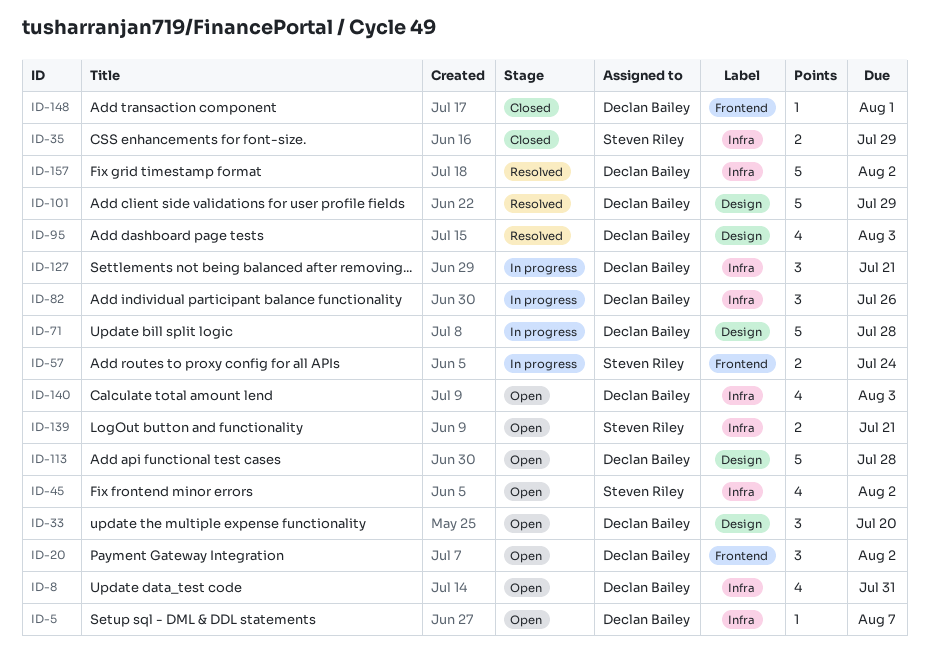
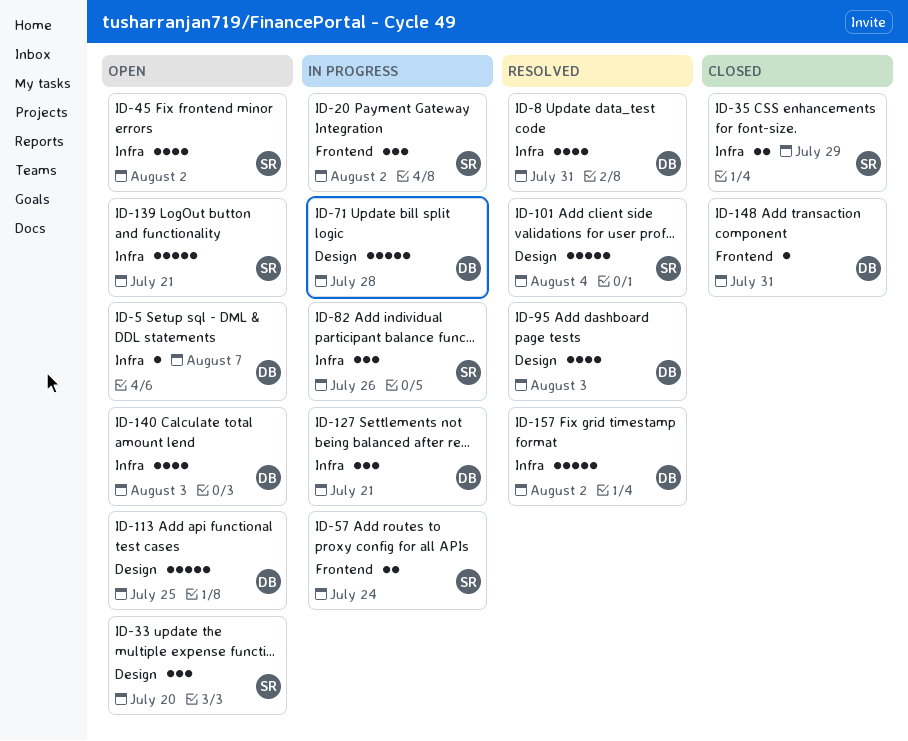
ID-8, status: Open -> Resolved
ID-20, status: Open -> In progress
ID-20, owner: Declan Bailey -> Steven Riley
ID-33, owner: Declan Bailey -> Steven Riley
ID-82, owner: Declan Bailey -> Steven Riley
ID-101, owner: Declan Bailey -> Steven Riley
ID-101, due: Jul 29 -> Aug 4
ID-113, due: Jul 28 -> Jul 25
ID-139, estimate: 2 -> 5
ID-148, due: Aug 1 -> Jul 31

